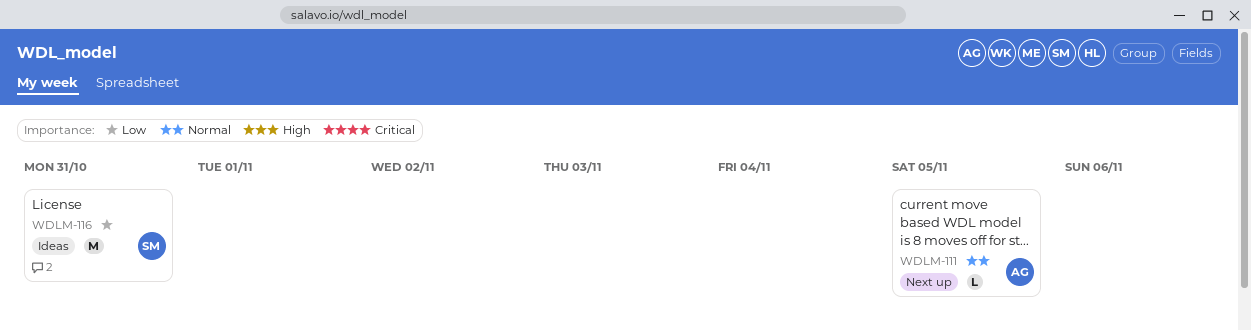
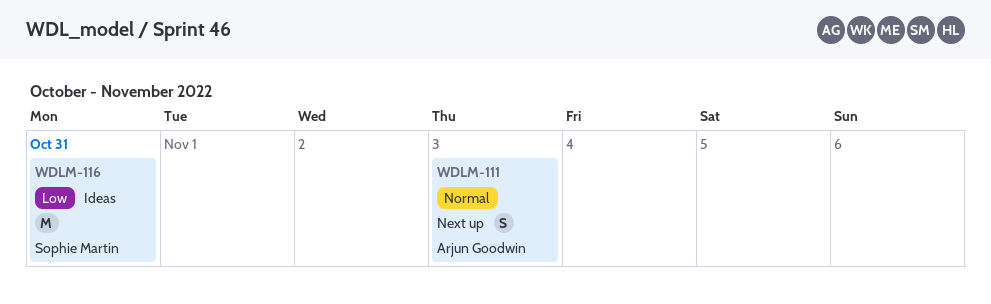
WDLM-111, estimate: L -> S
WDLM-111, due: Nov 5 -> Nov 3

